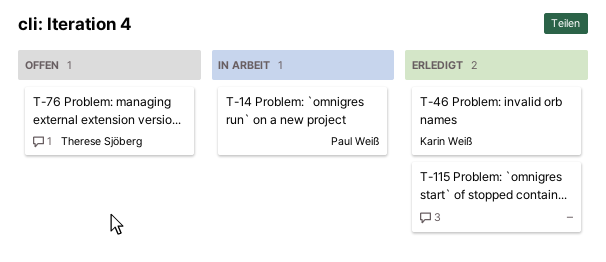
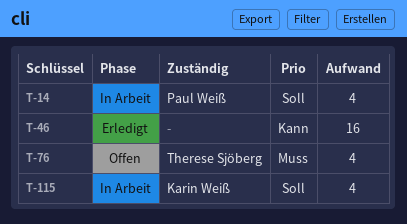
T-46, owner: Karin Weiß -> none
T-115, status: Erledigt -> In Arbeit
T-115, owner: none -> Karin Weiß

